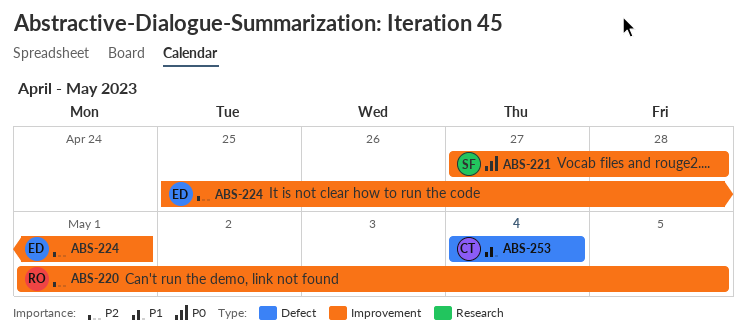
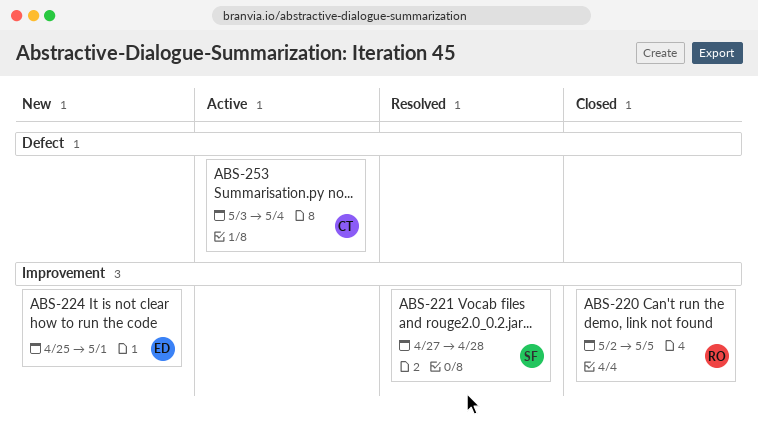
ABS-220, start: May 1 -> May 2
ABS-253, start: May 4 -> May 3

